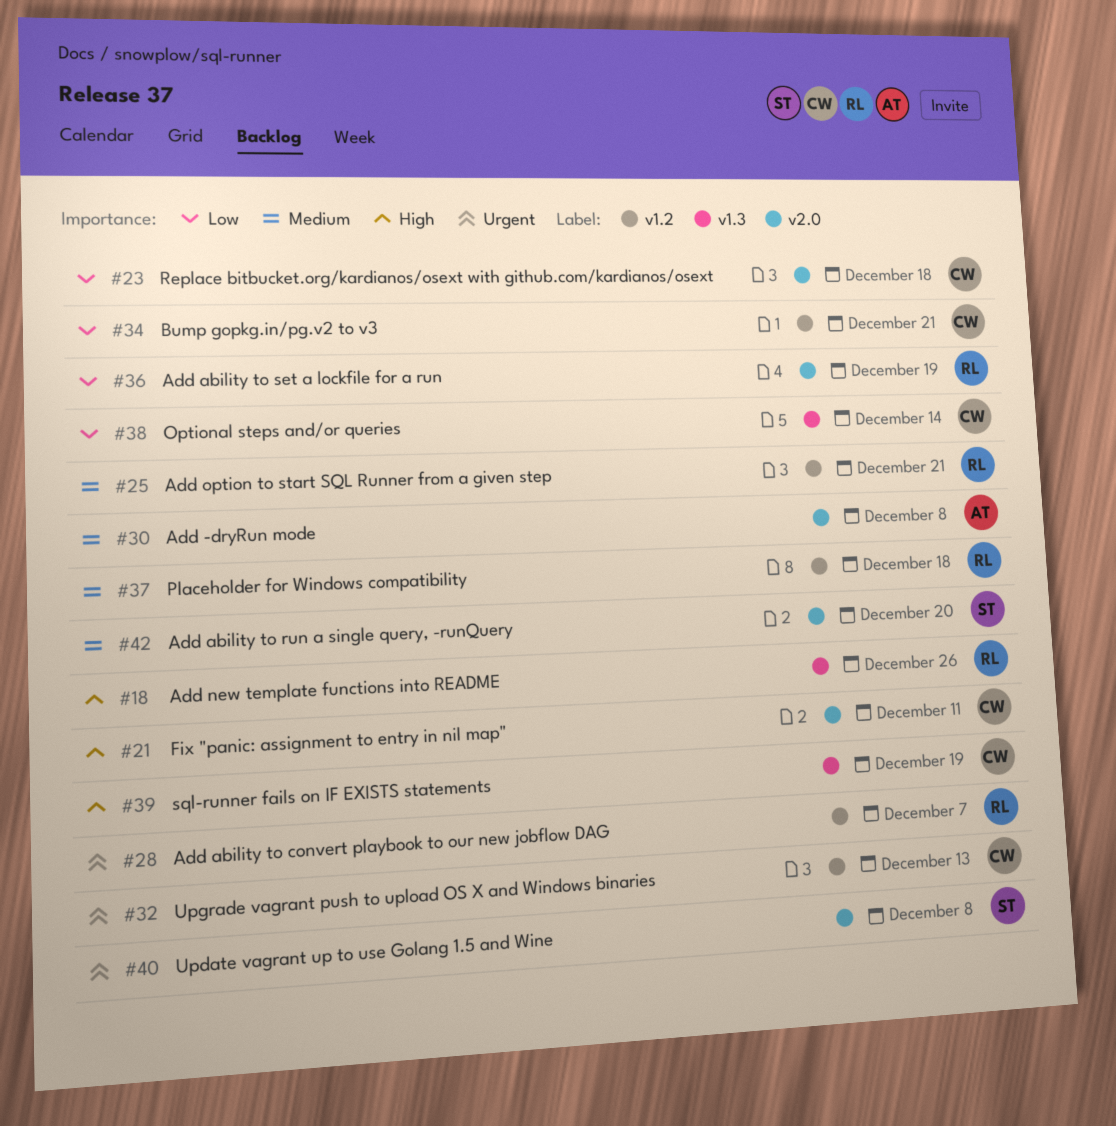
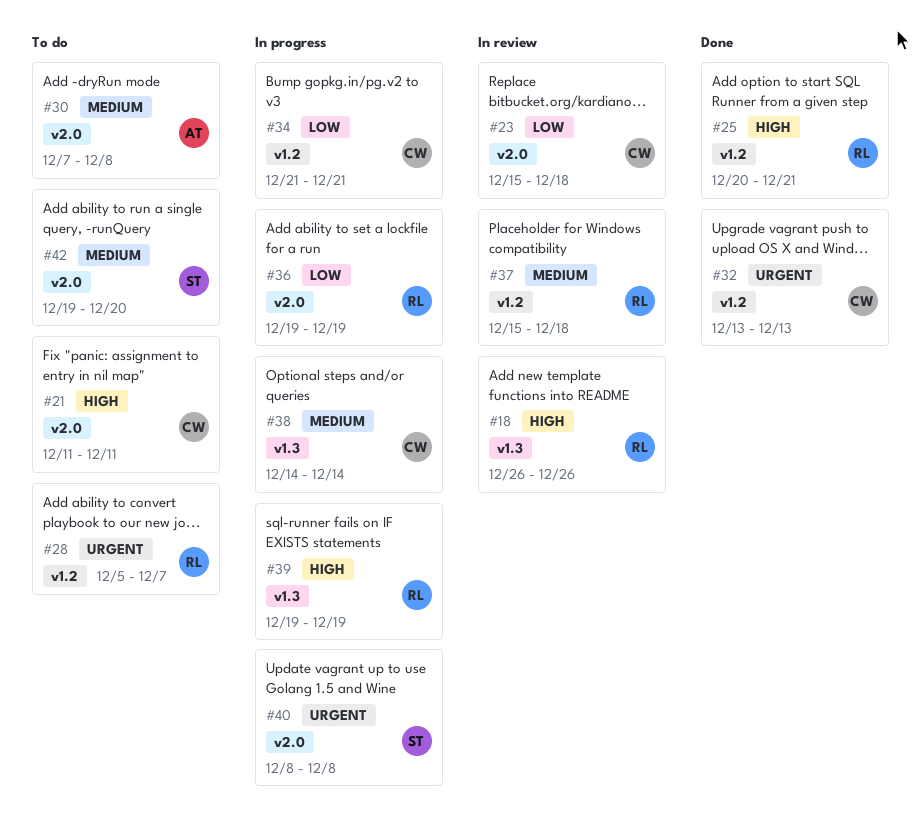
#25, priority: Medium -> High
#38, priority: Low -> Medium
#39, owner: CW -> RL

